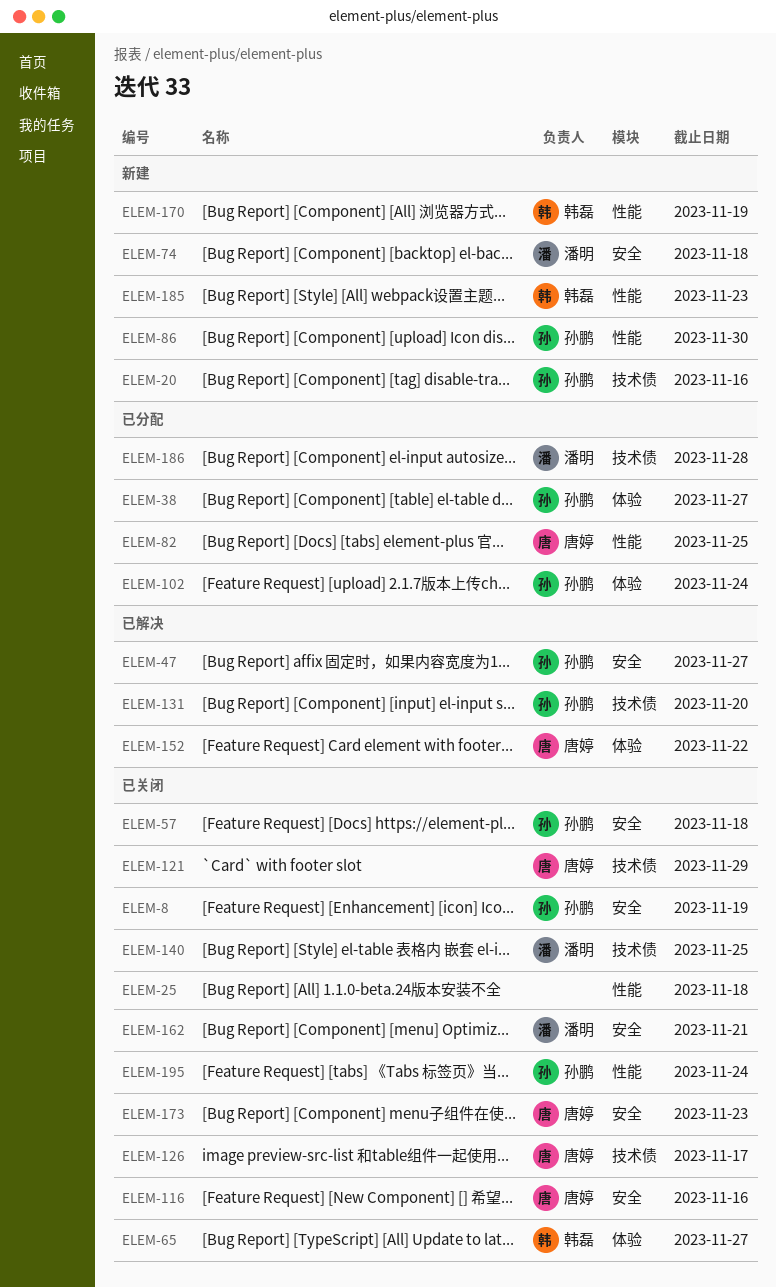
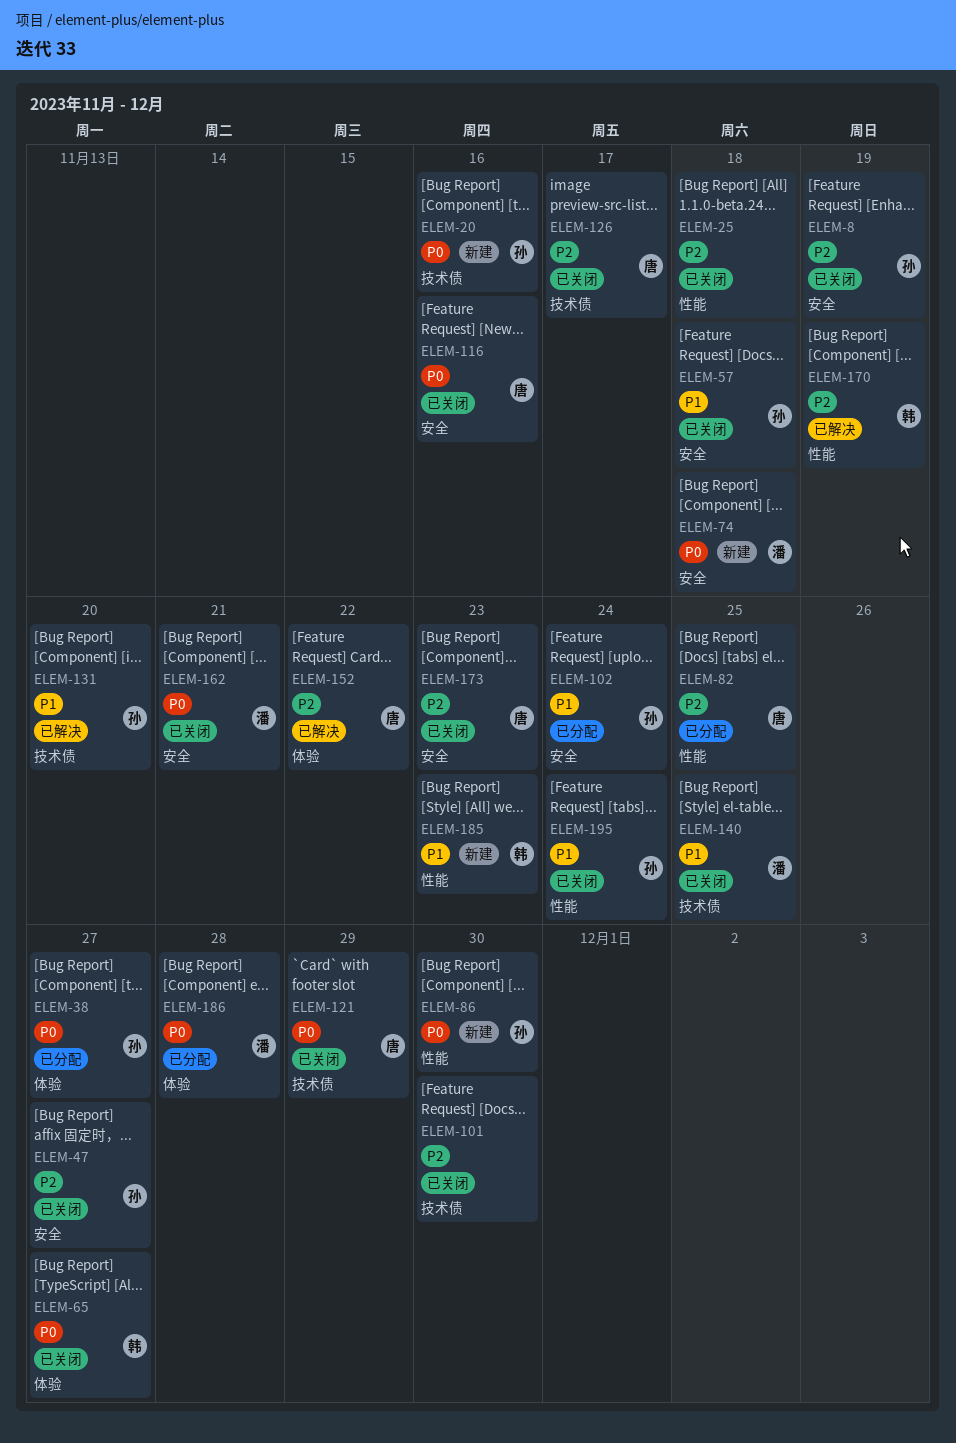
ELEM-47, status: 已解决 -> 已关闭
ELEM-101: none -> present
ELEM-102, label: 体验 -> 安全
ELEM-170, status: 新建 -> 已解决
ELEM-186, label: 技术债 -> 体验

